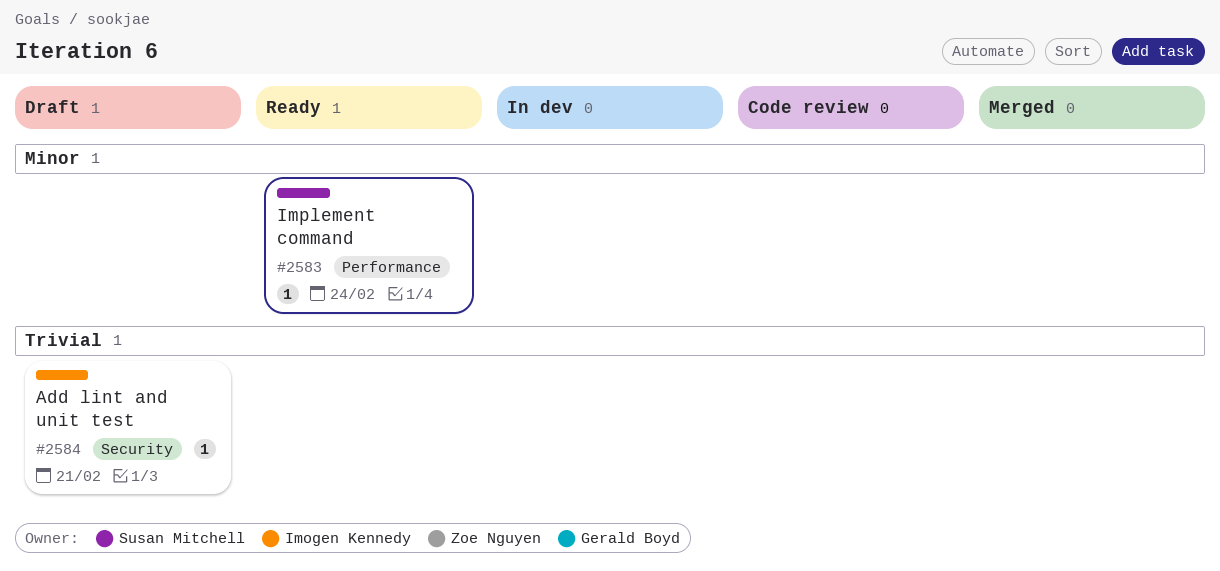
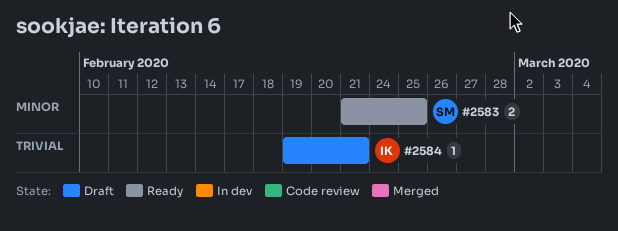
#2583, estimate: 1 -> 2
#2583, due: Feb 24 -> Feb 25

